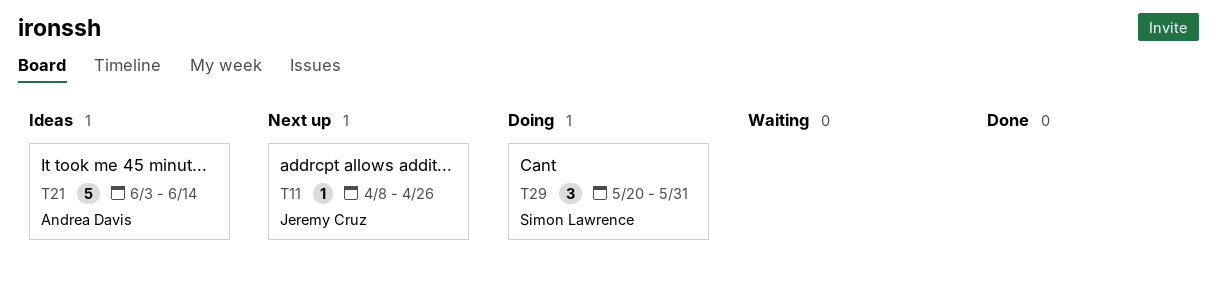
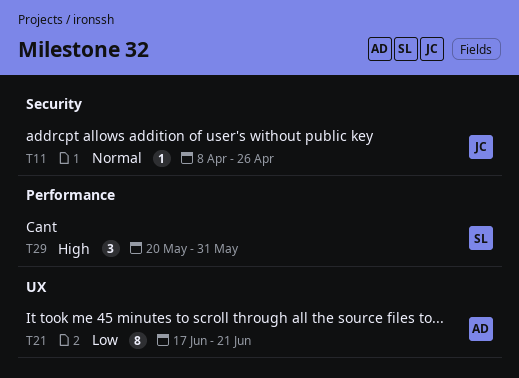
T21, estimate: 5 -> 8
T21, start: Jun 3 -> Jun 17
T21, due: Jun 14 -> Jun 21

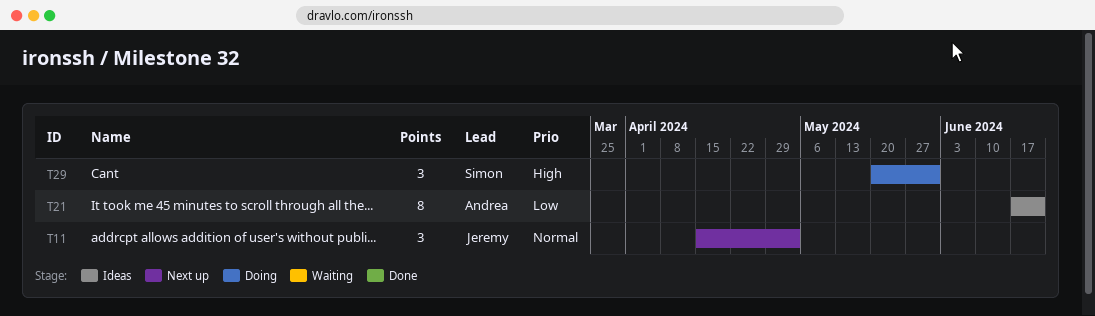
T11, estimate: 1 -> 3
T11, start: Apr 8 -> Apr 15
T11, due: Apr 26 -> May 3

